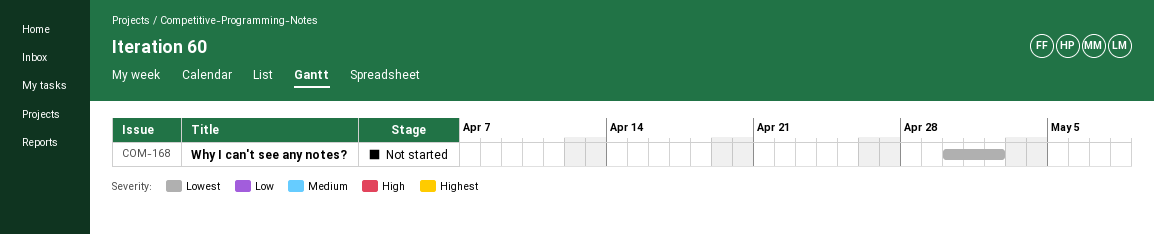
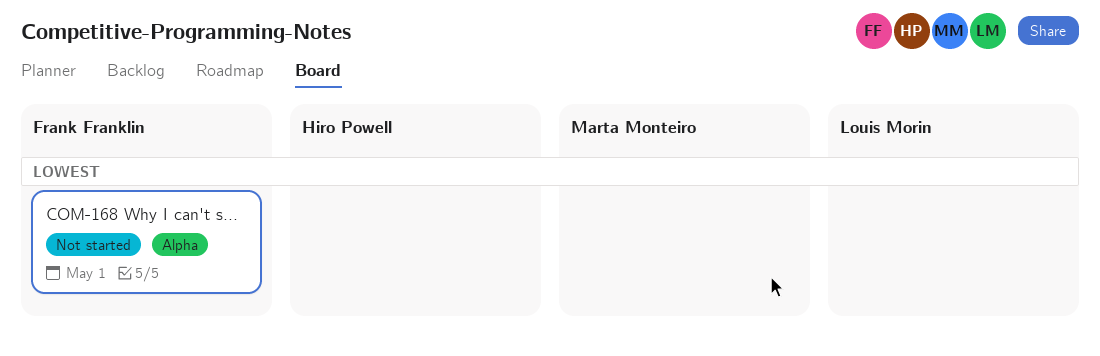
COM-168, due: May 2 -> May 1

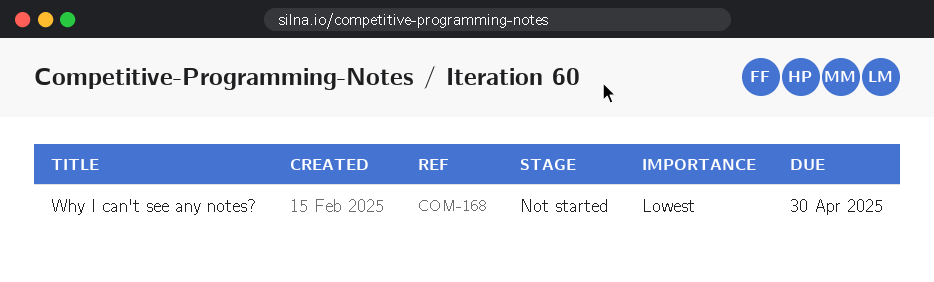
COM-168, due: May 1 -> Apr 30

